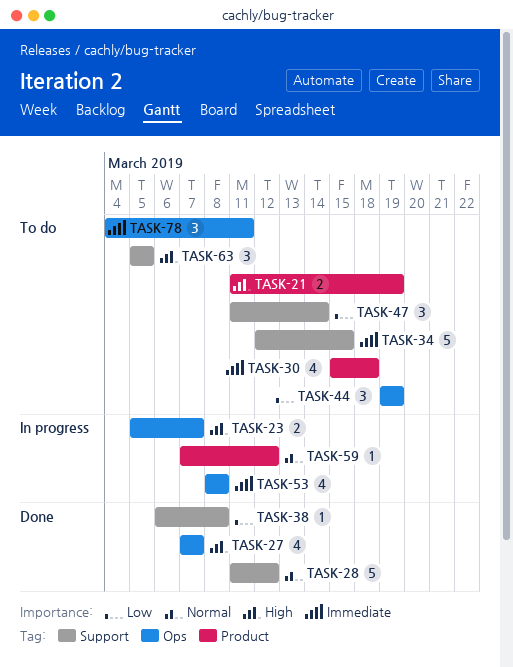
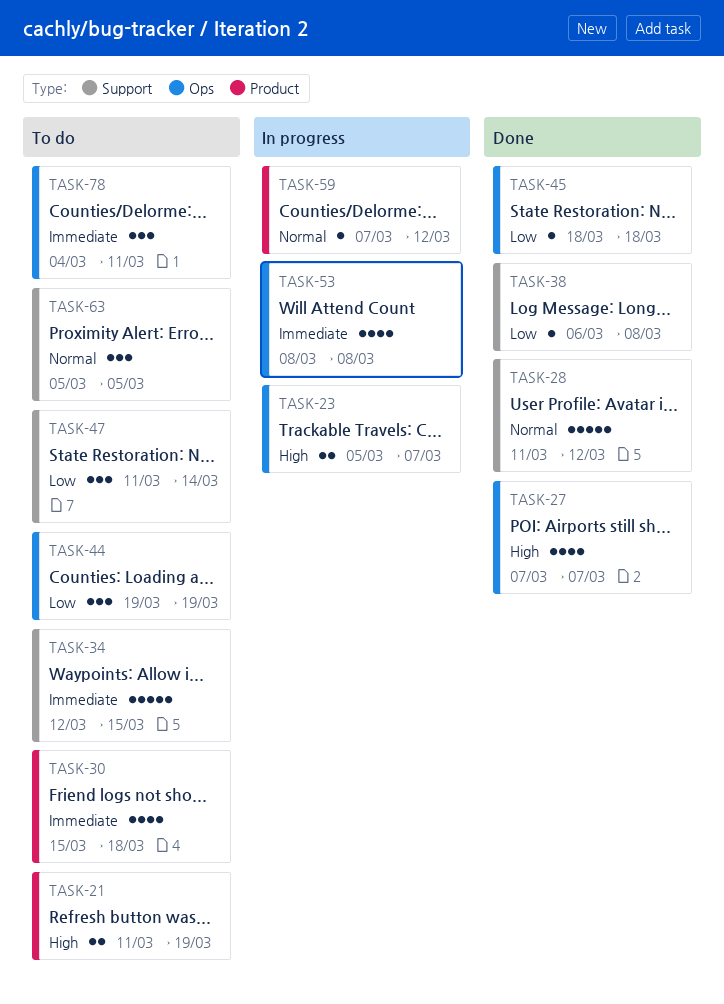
TASK-45: none -> present
TASK-63, priority: High -> Normal

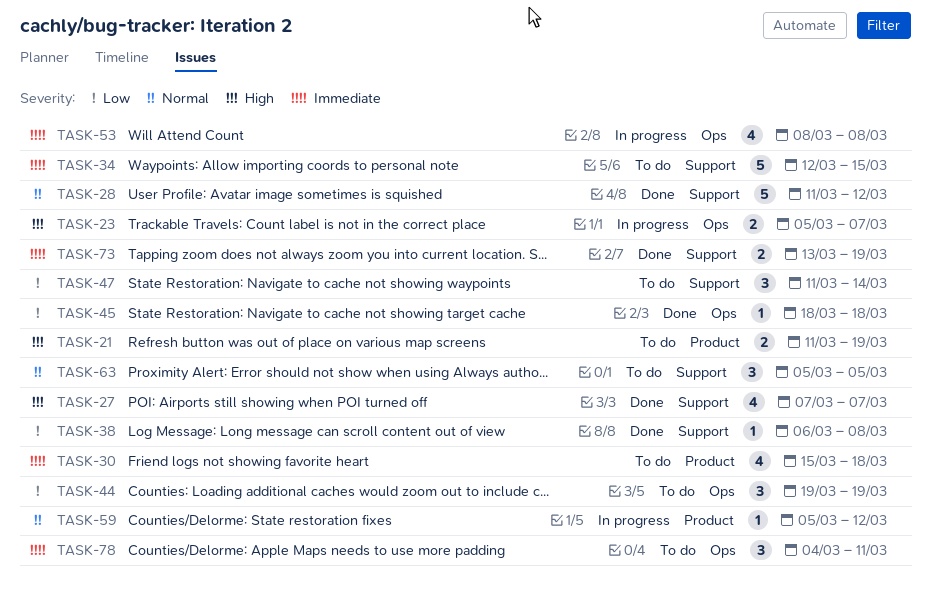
TASK-27, label: Ops -> Support
TASK-59, start: Mar 7 -> Mar 5
TASK-73: none -> present

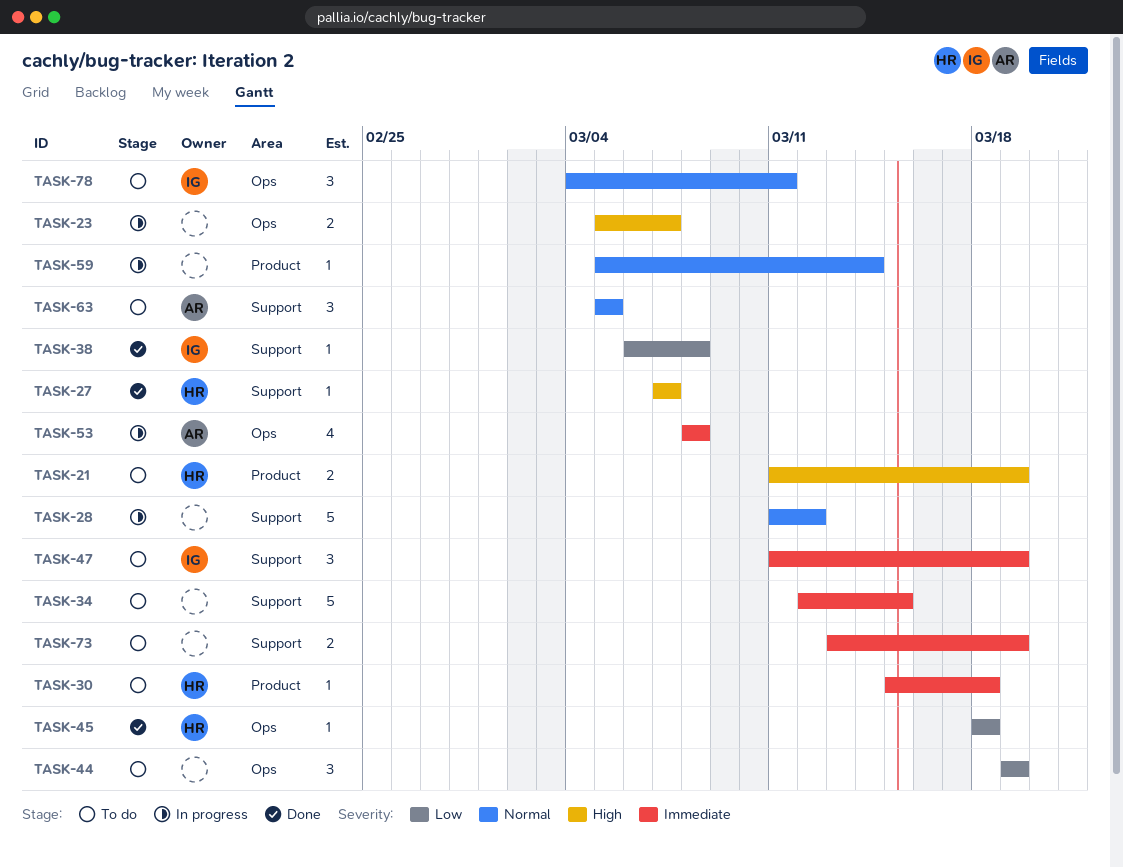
TASK-27, estimate: 4 -> 1
TASK-28, status: Done -> In progress
TASK-30, estimate: 4 -> 1
TASK-47, priority: Low -> Immediate
TASK-47, due: Mar 14 -> Mar 19
TASK-59, due: Mar 12 -> Mar 14
TASK-73, status: Done -> To do
TASK-78, priority: Immediate -> Normal

